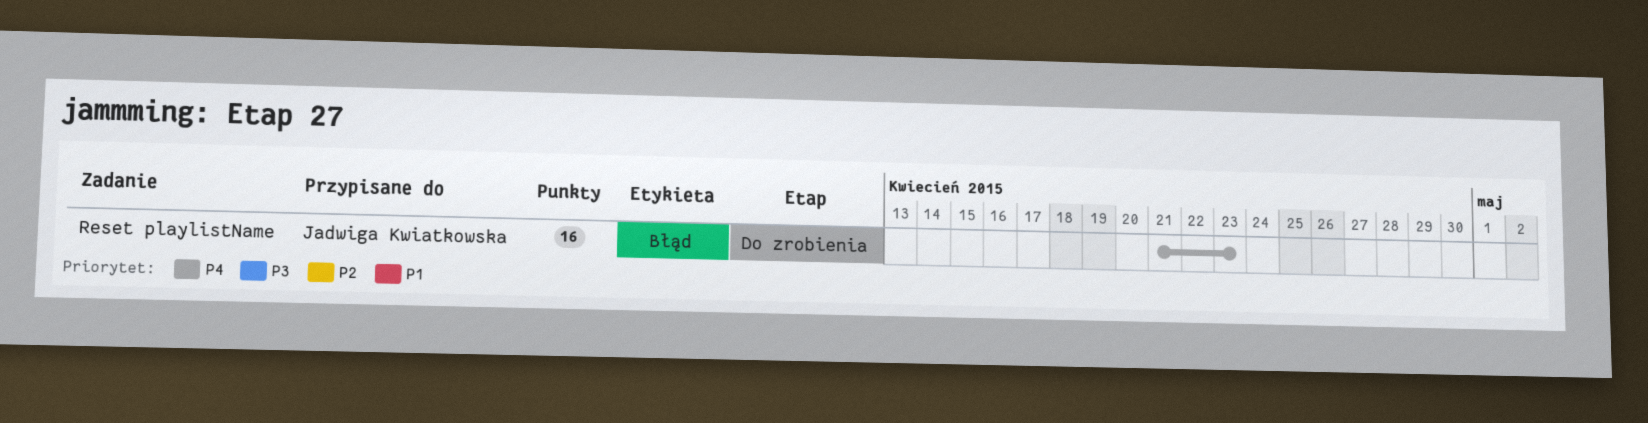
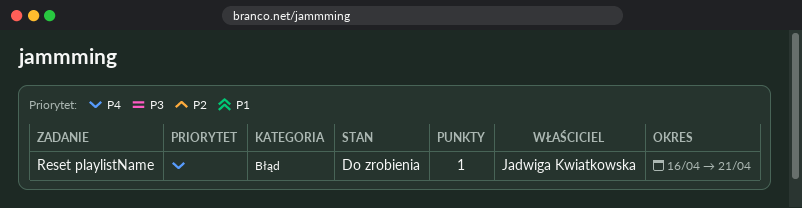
Reset playlistName, estimate: 16 -> 1
Reset playlistName, start: Apr 21 -> Apr 16
Reset playlistName, due: Apr 23 -> Apr 21

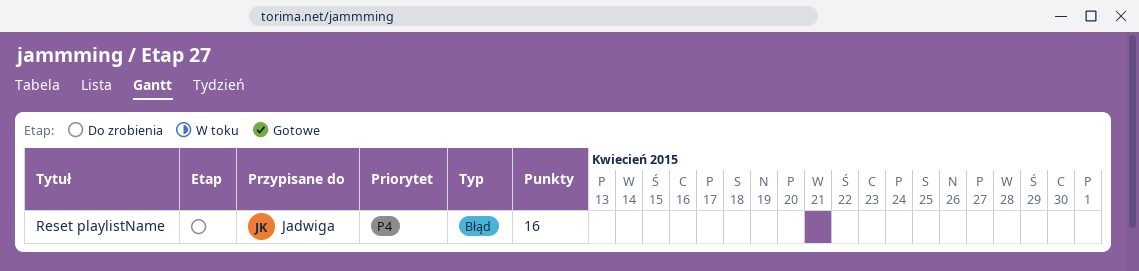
Reset playlistName, estimate: 1 -> 16
Reset playlistName, start: Apr 16 -> Apr 21

